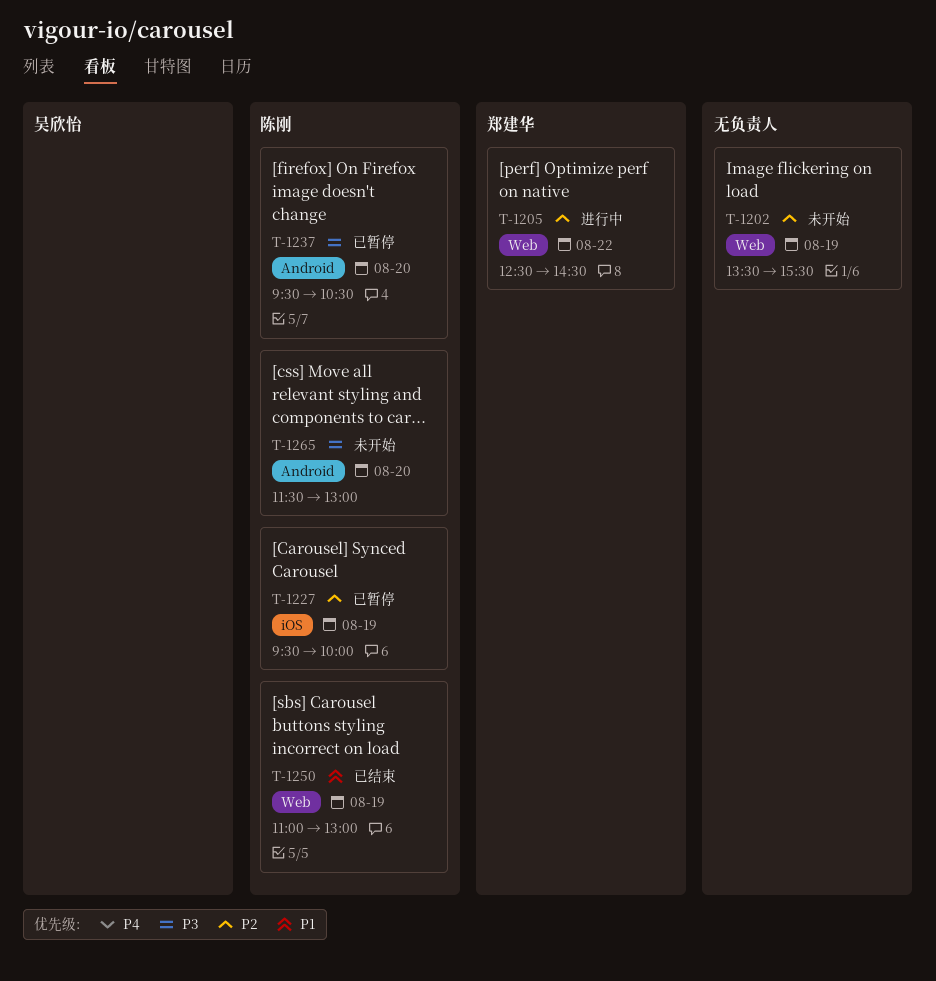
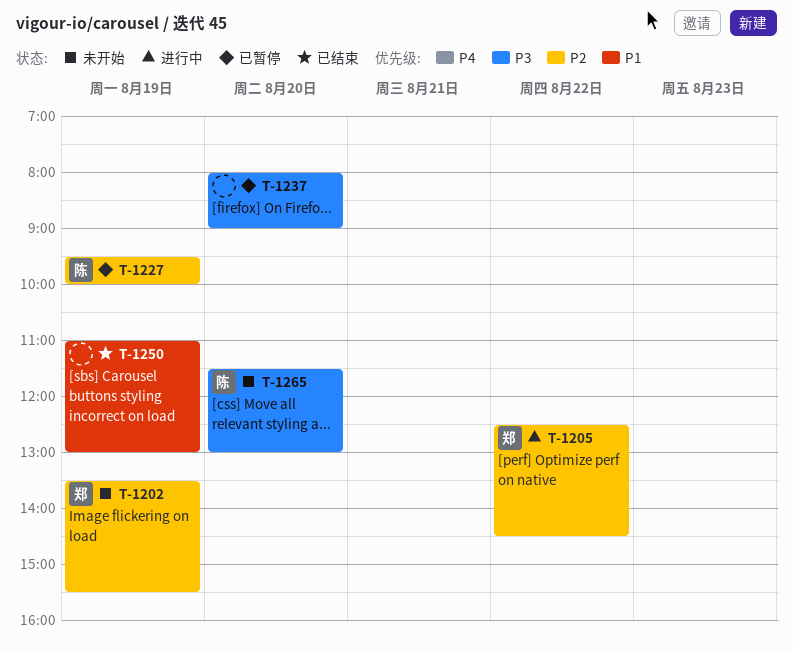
T-1202, owner: none -> 郑建华
T-1237, owner: 陈刚 -> none
T-1237, begins: 09:30 -> 08:00
T-1237, ends: 10:30 -> 09:00
T-1250, owner: 陈刚 -> none

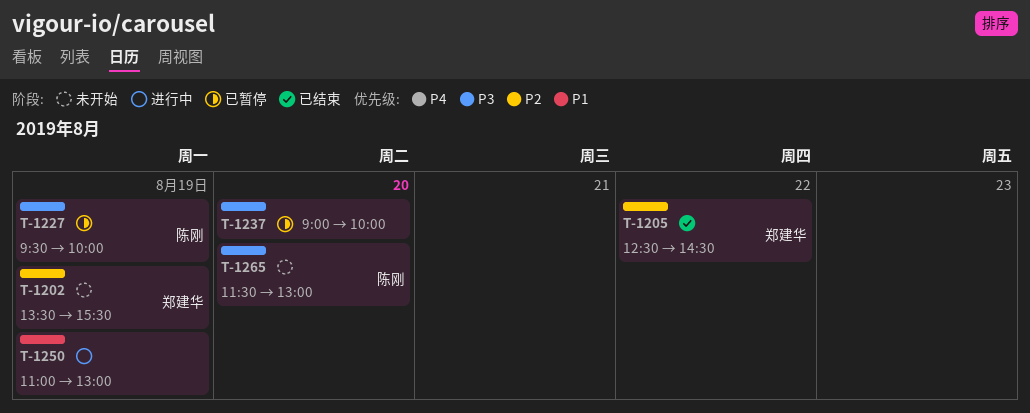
T-1205, status: 进行中 -> 已结束
T-1227, priority: P2 -> P3
T-1237, begins: 08:00 -> 09:00
T-1237, ends: 09:00 -> 10:00
T-1250, status: 已结束 -> 进行中

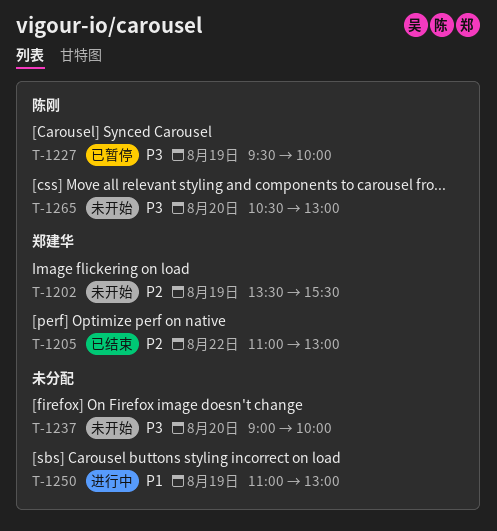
T-1205, begins: 12:30 -> 11:00
T-1205, ends: 14:30 -> 13:00
T-1237, status: 已暂停 -> 未开始
T-1265, begins: 11:30 -> 10:30

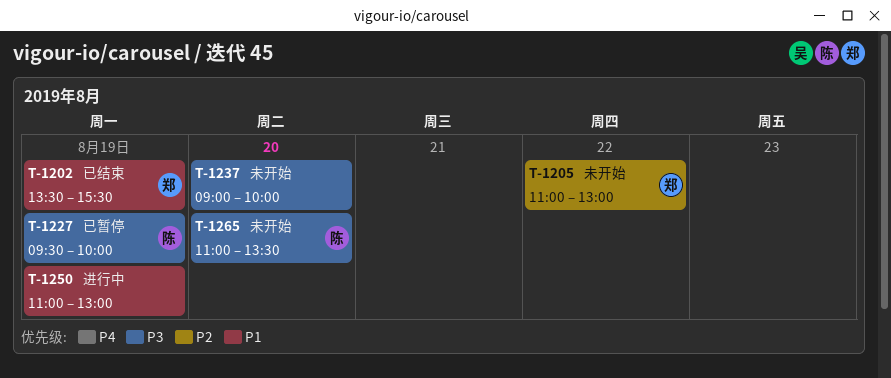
T-1202, status: 未开始 -> 已结束
T-1202, priority: P2 -> P1
T-1205, status: 已结束 -> 未开始
T-1265, begins: 10:30 -> 11:00
T-1265, ends: 13:00 -> 13:30

